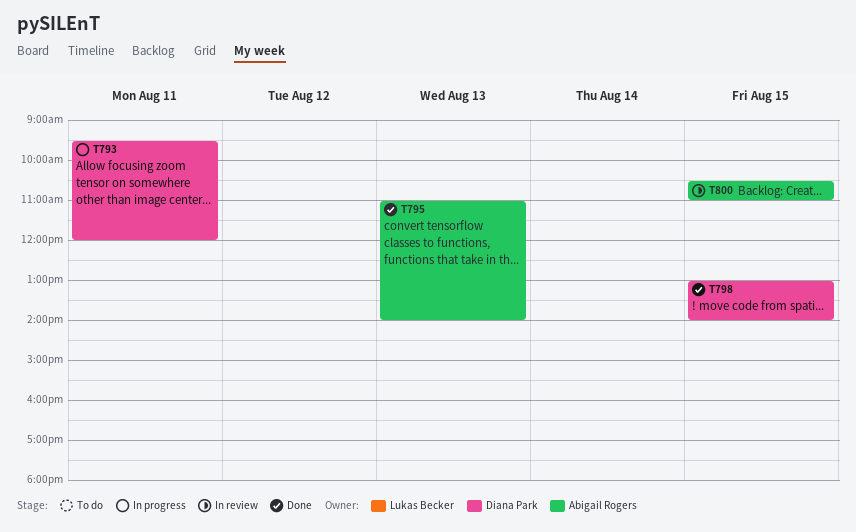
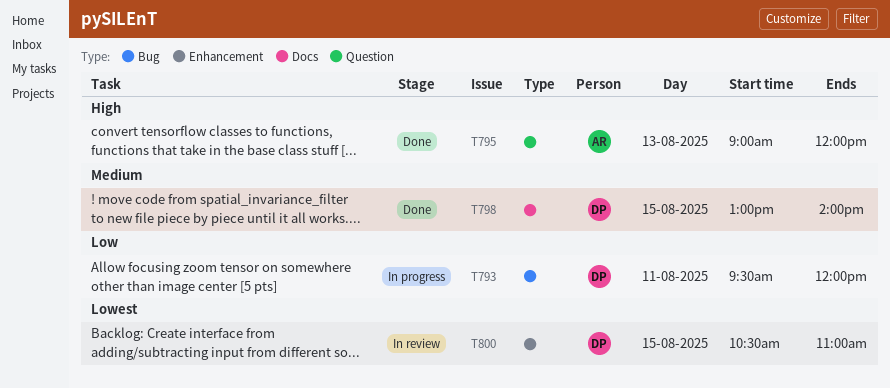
T795, begins: 11:00 -> 09:00
T795, ends: 14:00 -> 12:00
T800, owner: Abigail Rogers -> Diana Park

